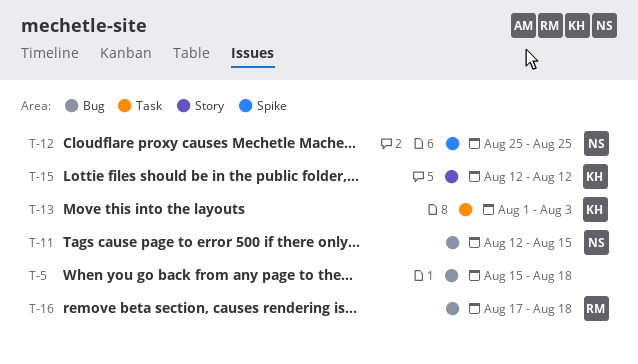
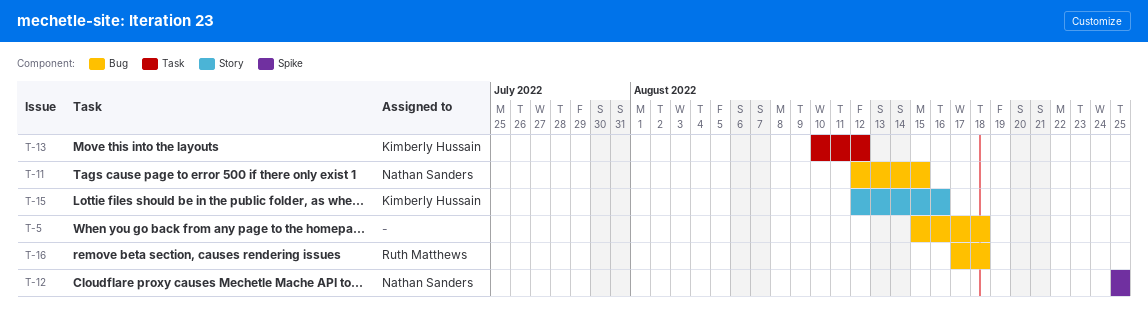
T-13, start: Aug 1 -> Aug 10
T-13, due: Aug 3 -> Aug 12
T-15, due: Aug 12 -> Aug 16

